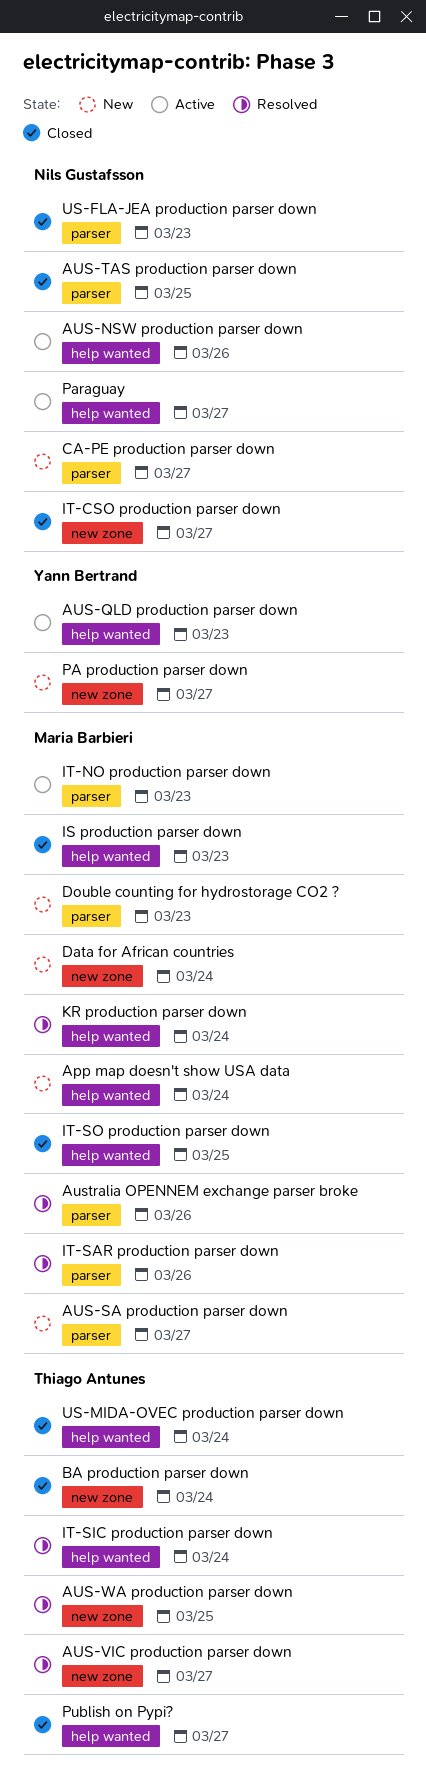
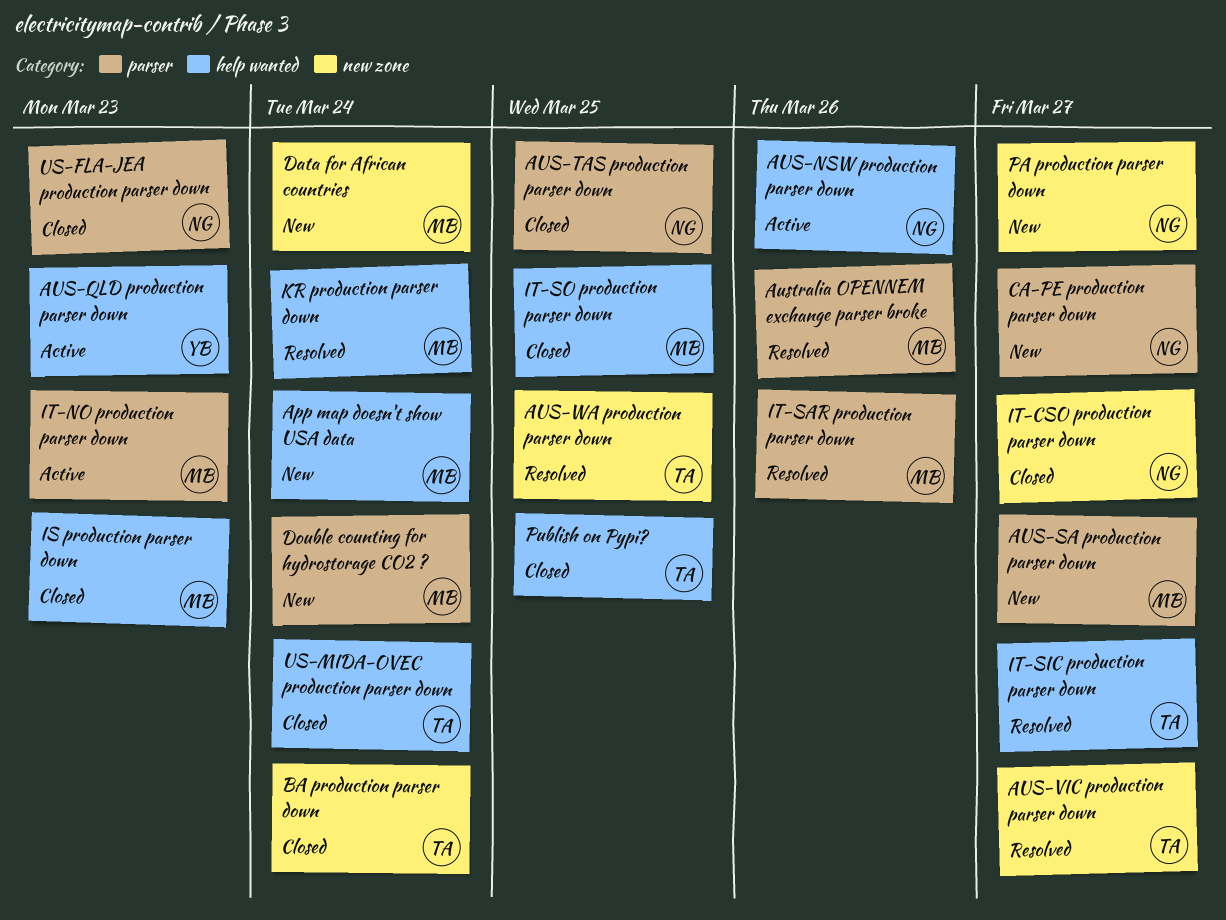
Double counting for hydrostorage CO2 ?, due: Mar 23 -> Mar 24
IT-SIC production parser down, due: Mar 24 -> Mar 27
PA production parser down, owner: Yann Bertrand -> Nils Gustafsson
Paraguay: present -> none
Publish on Pypi?, due: Mar 27 -> Mar 25

